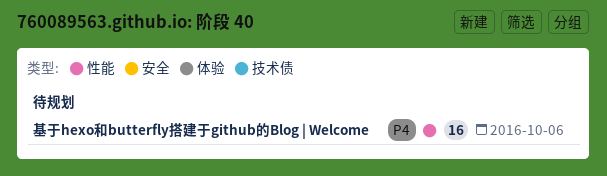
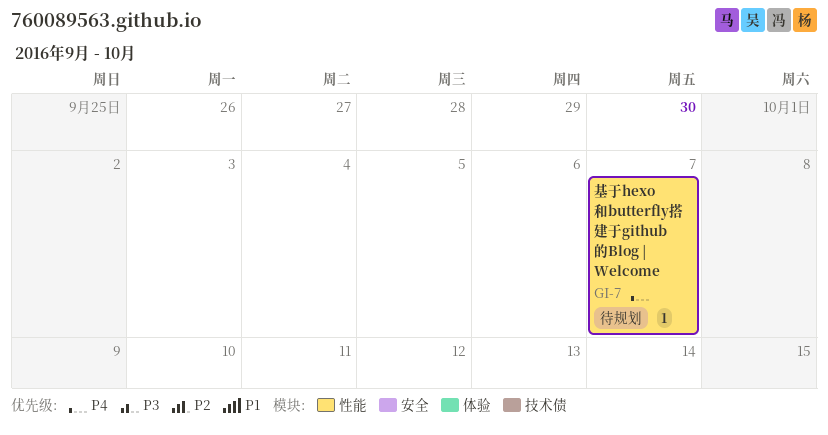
基于hexo和butterfly搭建于github的Blog | Welcome, estimate: 16 -> 1
基于hexo和butterfly搭建于github的Blog | Welcome, due: Oct 6 -> Oct 7

